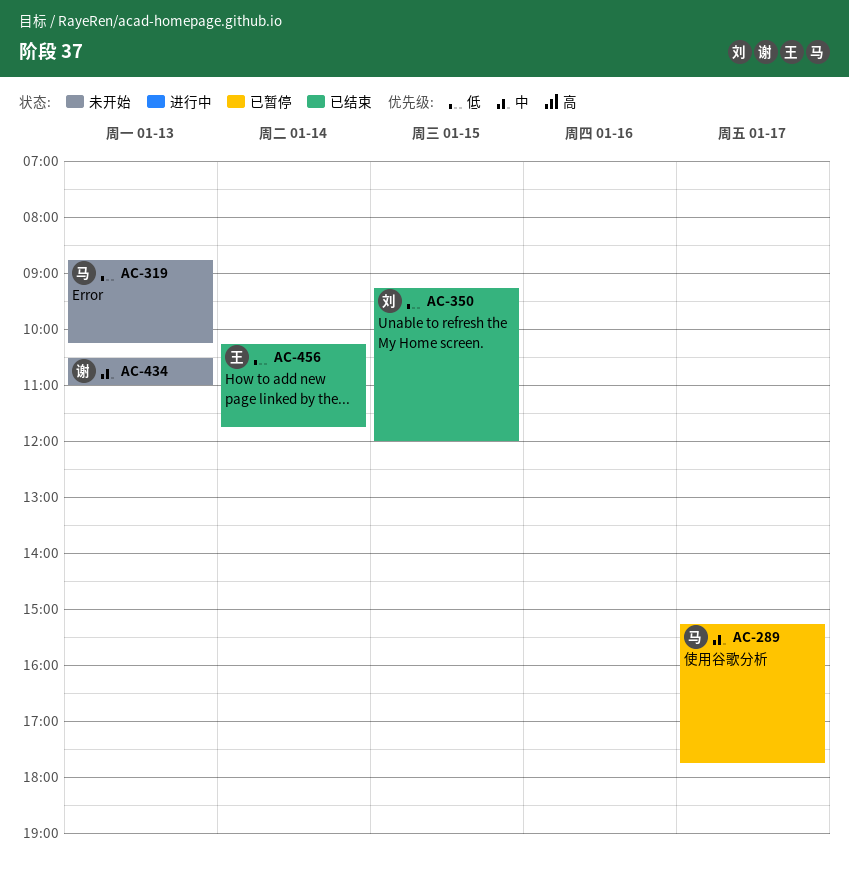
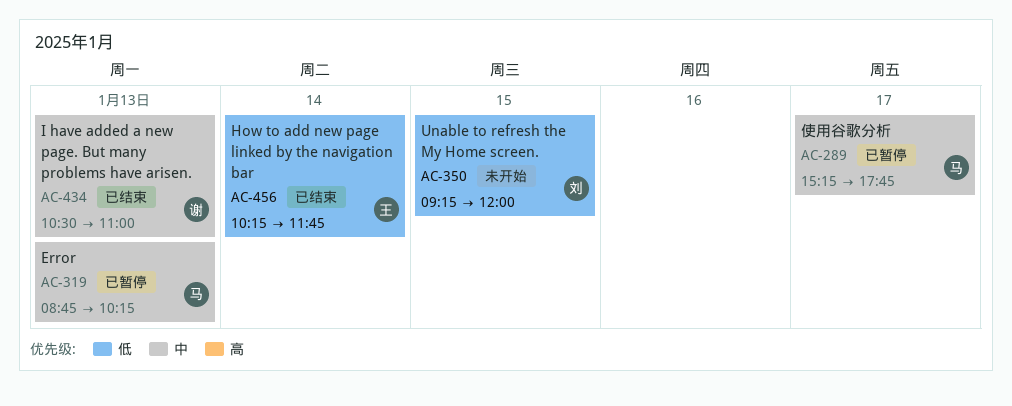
AC-319, status: 未开始 -> 已暂停
AC-319, priority: 低 -> 中
AC-350, status: 已结束 -> 未开始
AC-434, status: 未开始 -> 已结束

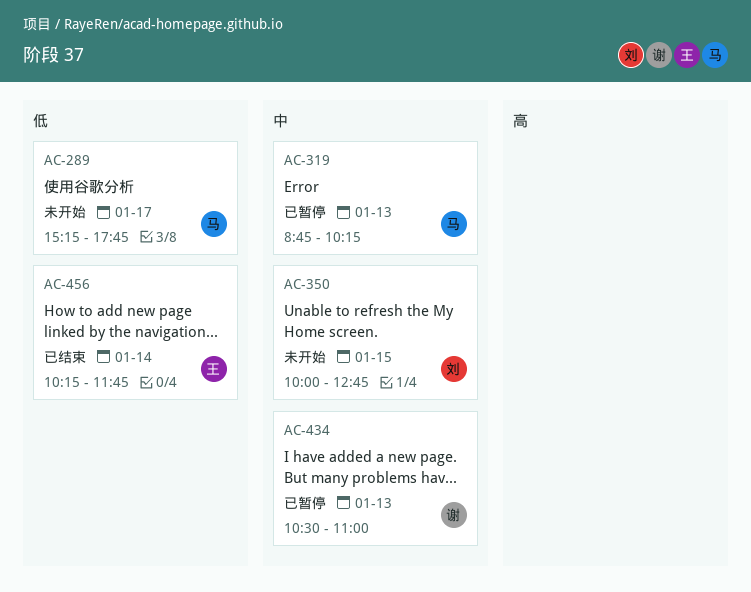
AC-289, status: 已暂停 -> 未开始
AC-289, priority: 中 -> 低
AC-350, priority: 低 -> 中
AC-350, begins: 09:15 -> 10:00
AC-350, ends: 12:00 -> 12:45
AC-434, status: 已结束 -> 已暂停

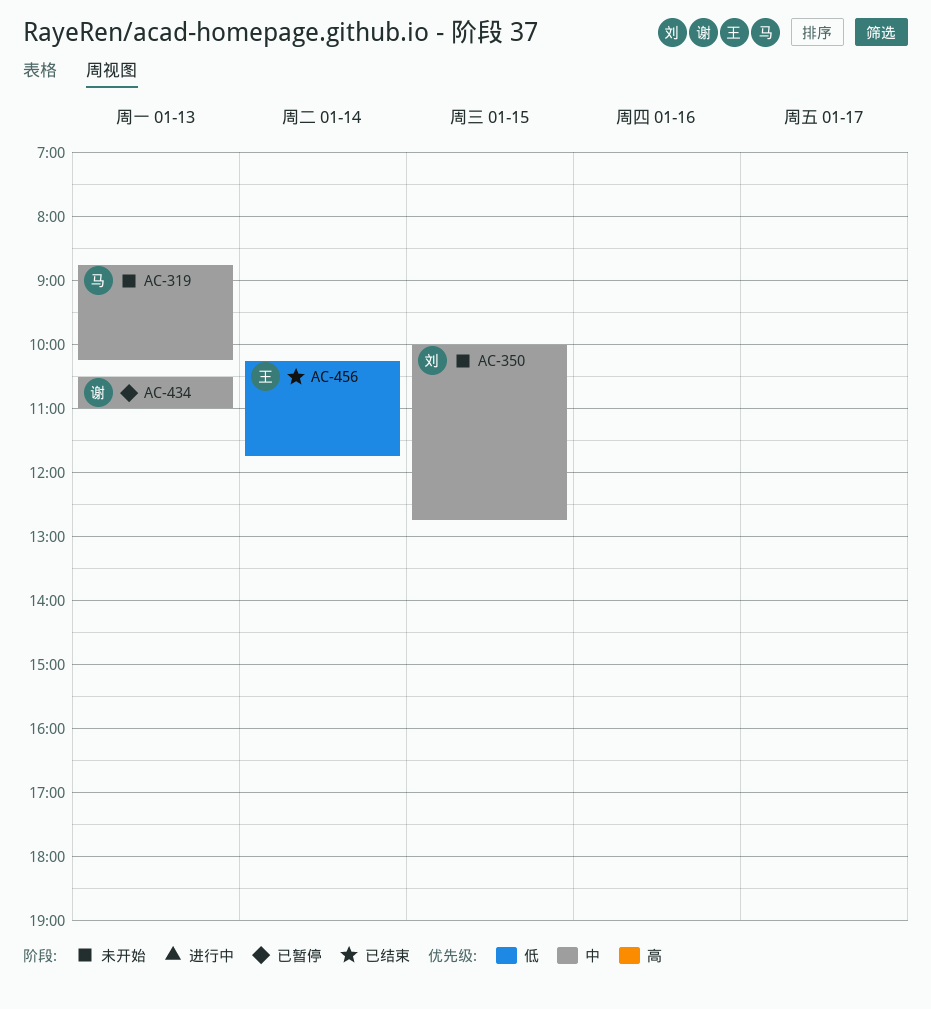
AC-289: present -> none
AC-319, status: 已暂停 -> 未开始

